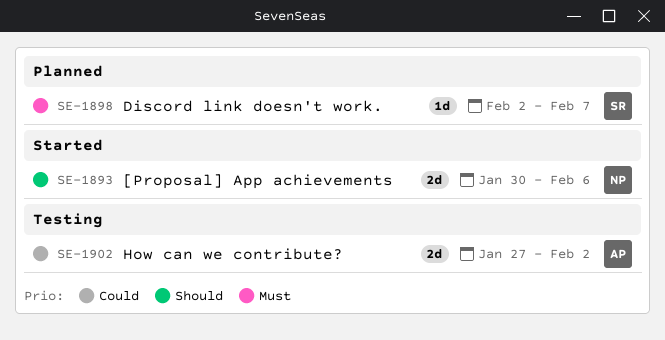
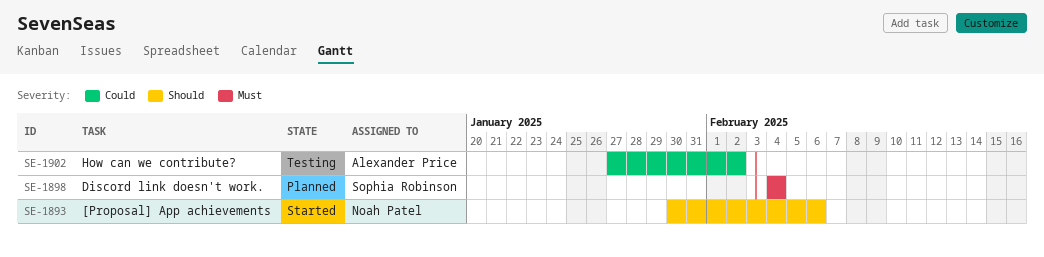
SE-1898, start: Feb 2 -> Feb 4
SE-1898, due: Feb 7 -> Feb 4

